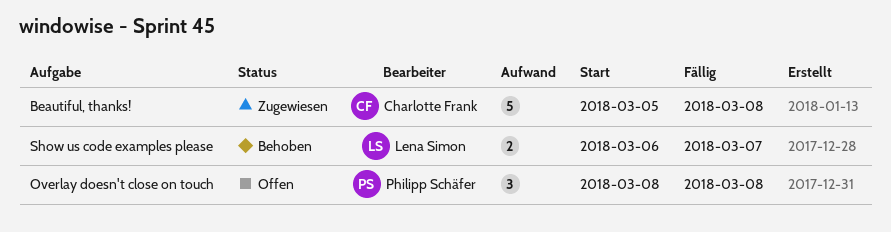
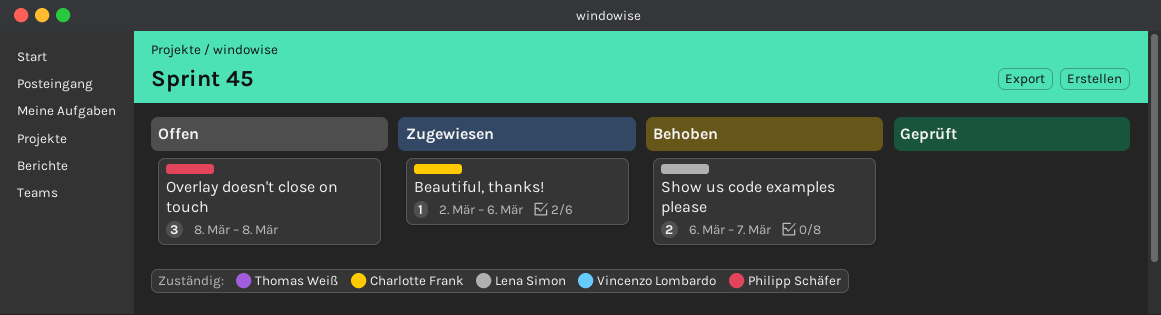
Beautiful, thanks!, estimate: 5 -> 1
Beautiful, thanks!, start: Mar 5 -> Mar 2
Beautiful, thanks!, due: Mar 8 -> Mar 6

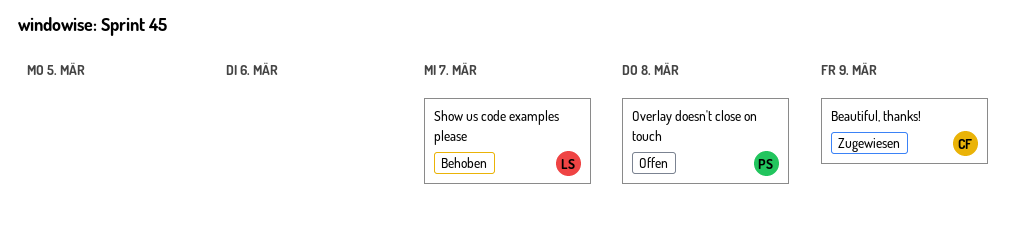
Beautiful, thanks!, due: Mar 6 -> Mar 9

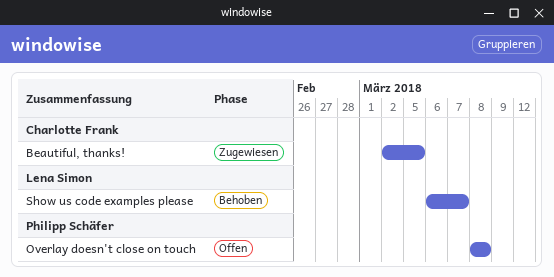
Beautiful, thanks!, due: Mar 9 -> Mar 5

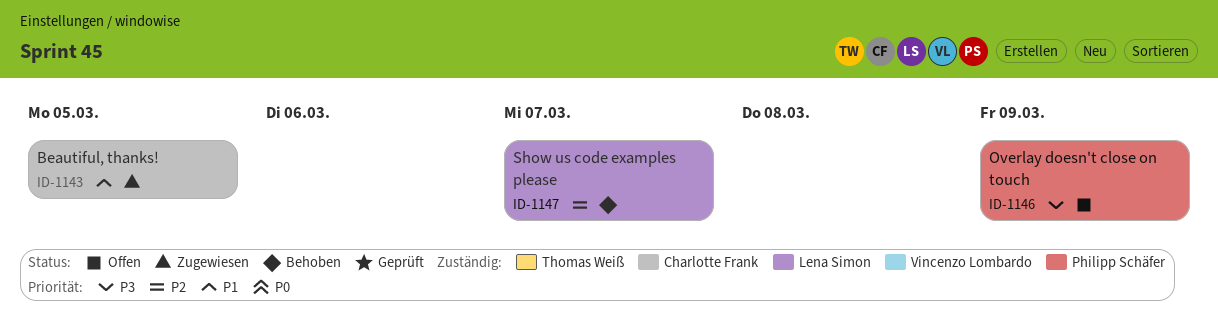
Overlay doesn't close on touch, due: Mar 8 -> Mar 9

